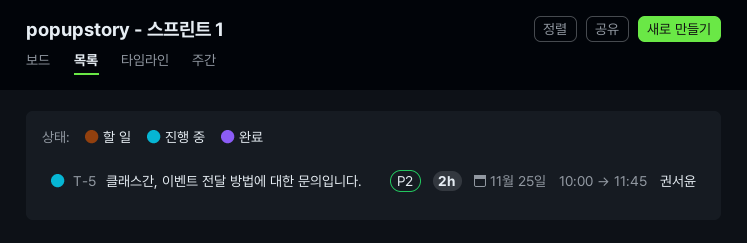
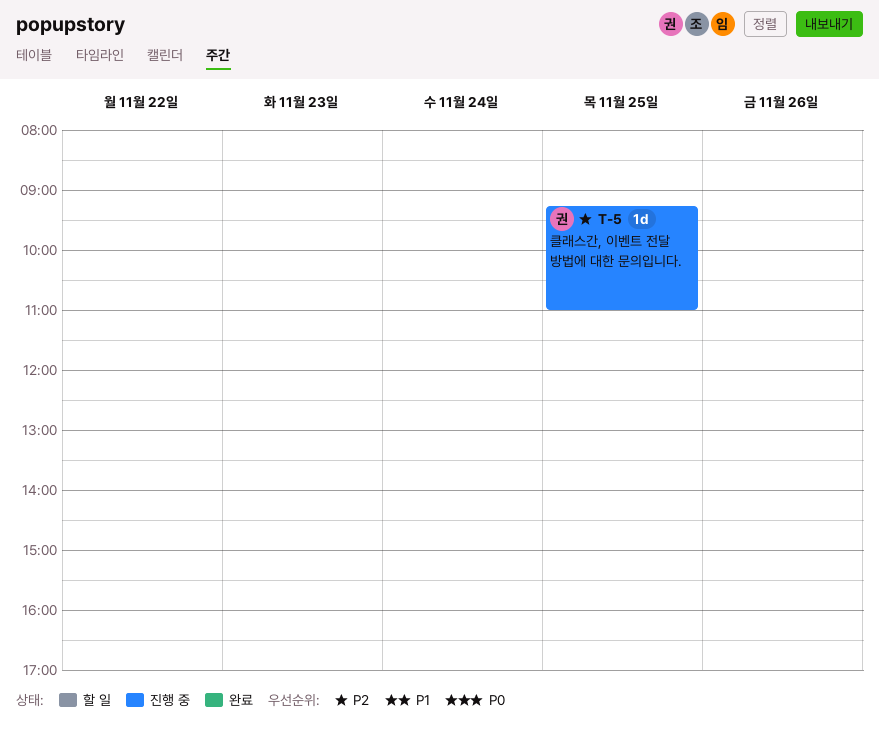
T-5, estimate: 2h -> 1d
T-5, begins: 10:00 -> 09:15
T-5, ends: 11:45 -> 11:00

